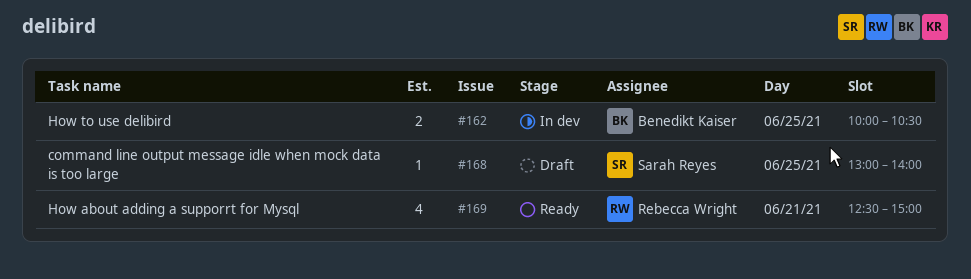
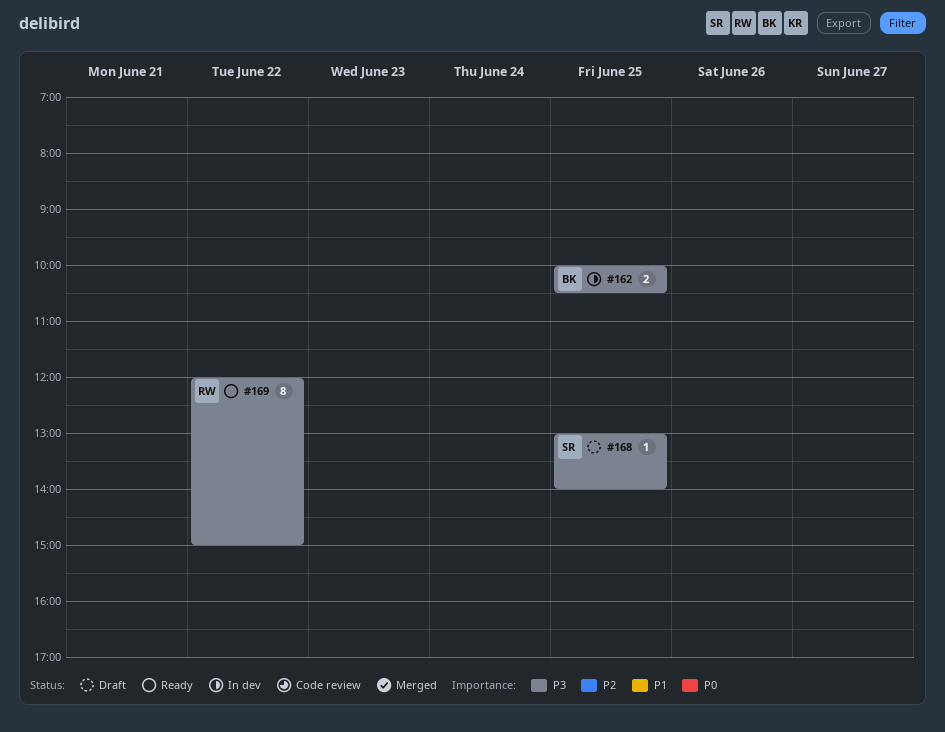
#169, estimate: 4 -> 8
#169, day: Jun 21 -> Jun 22
#169, begins: 12:30 -> 12:00

